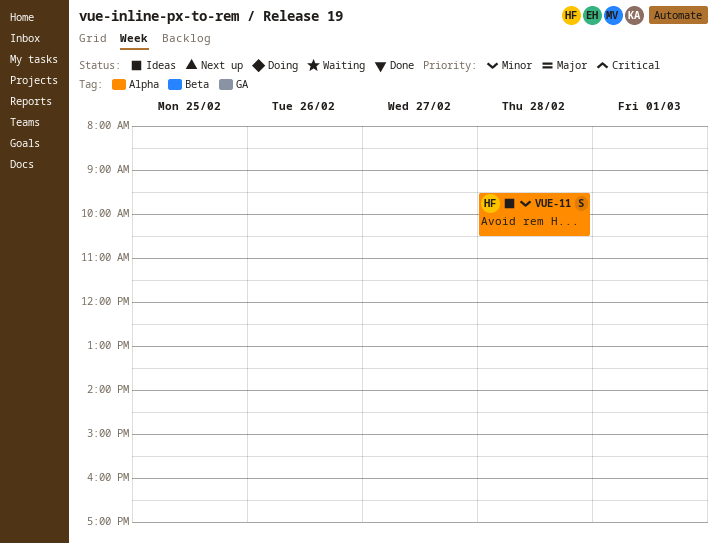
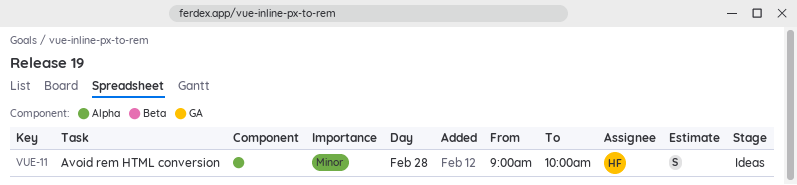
VUE-11, begins: 09:30 -> 09:00
VUE-11, ends: 10:30 -> 10:00

